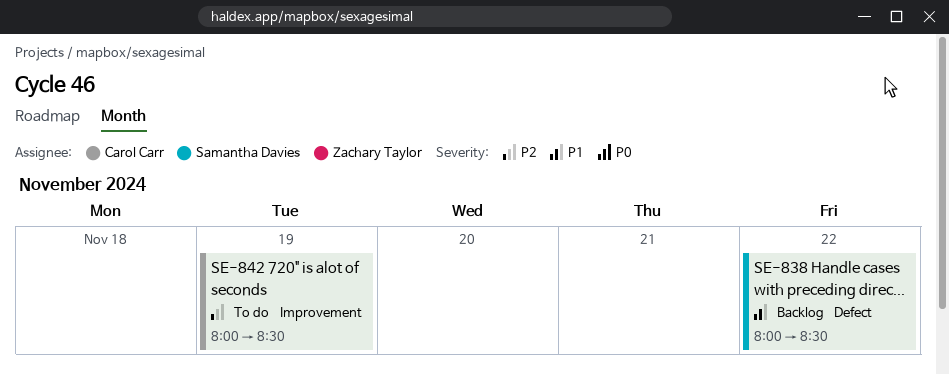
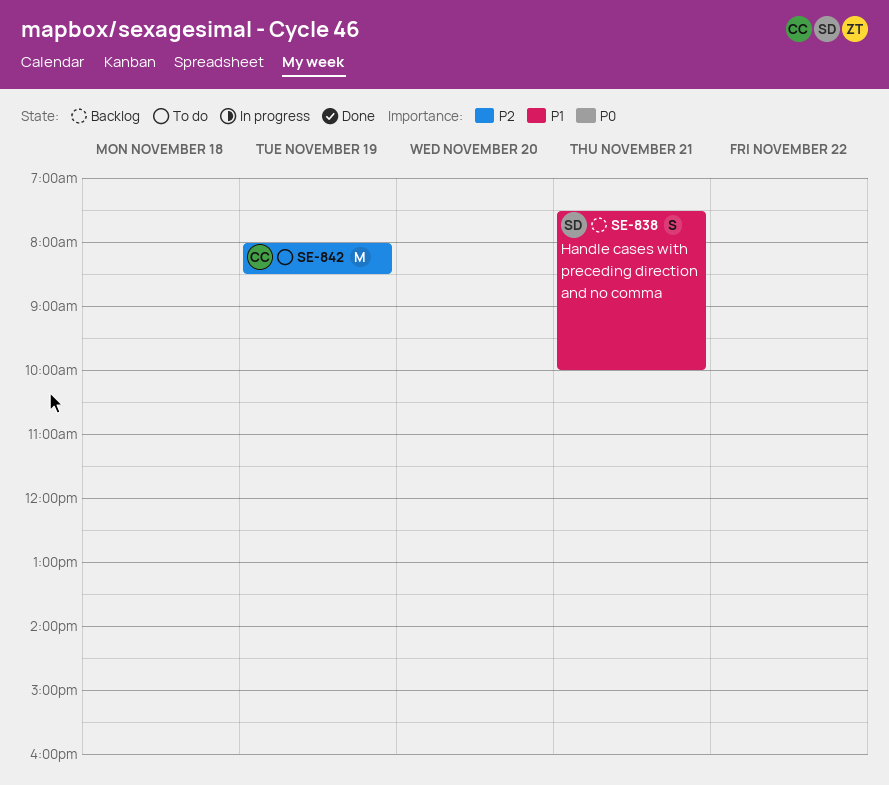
SE-838, day: Nov 22 -> Nov 21
SE-838, begins: 08:00 -> 07:30
SE-838, ends: 08:30 -> 10:00

